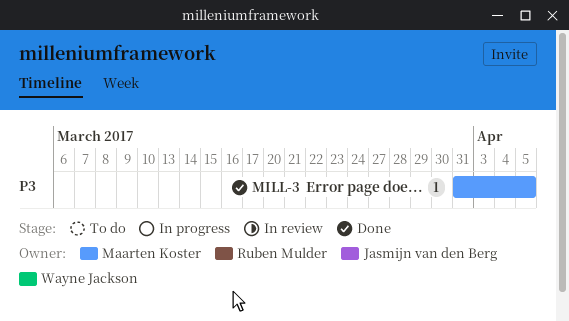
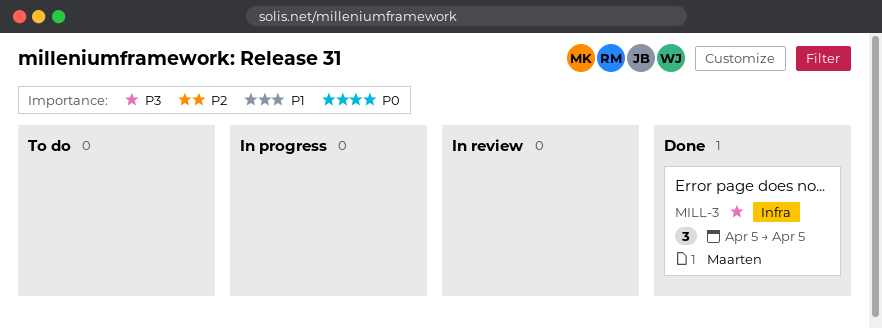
MILL-3, estimate: 1 -> 3
MILL-3, start: Mar 31 -> Apr 5

